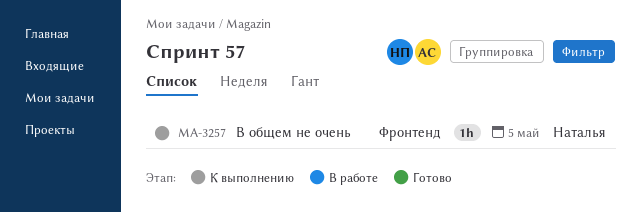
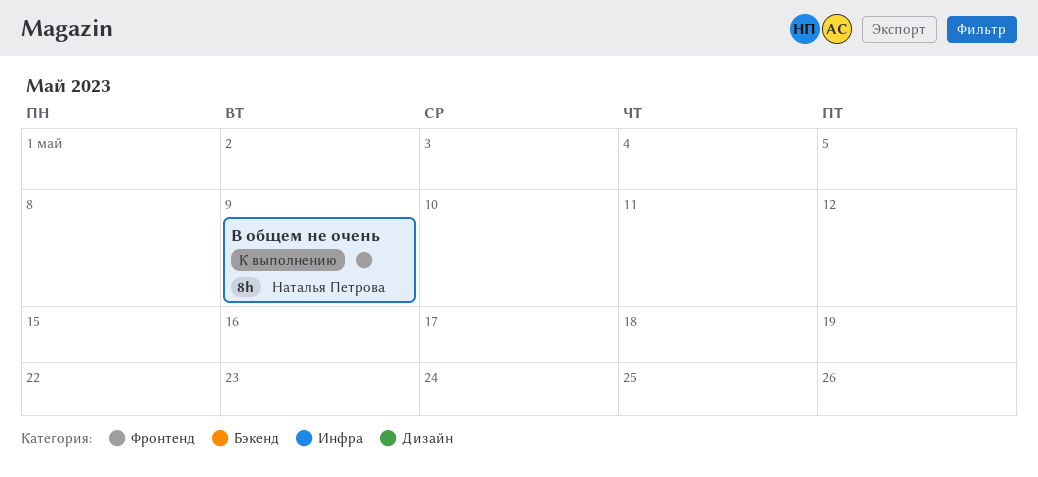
В общем не очень, estimate: 1h -> 8h
В общем не очень, due: May 5 -> May 9

